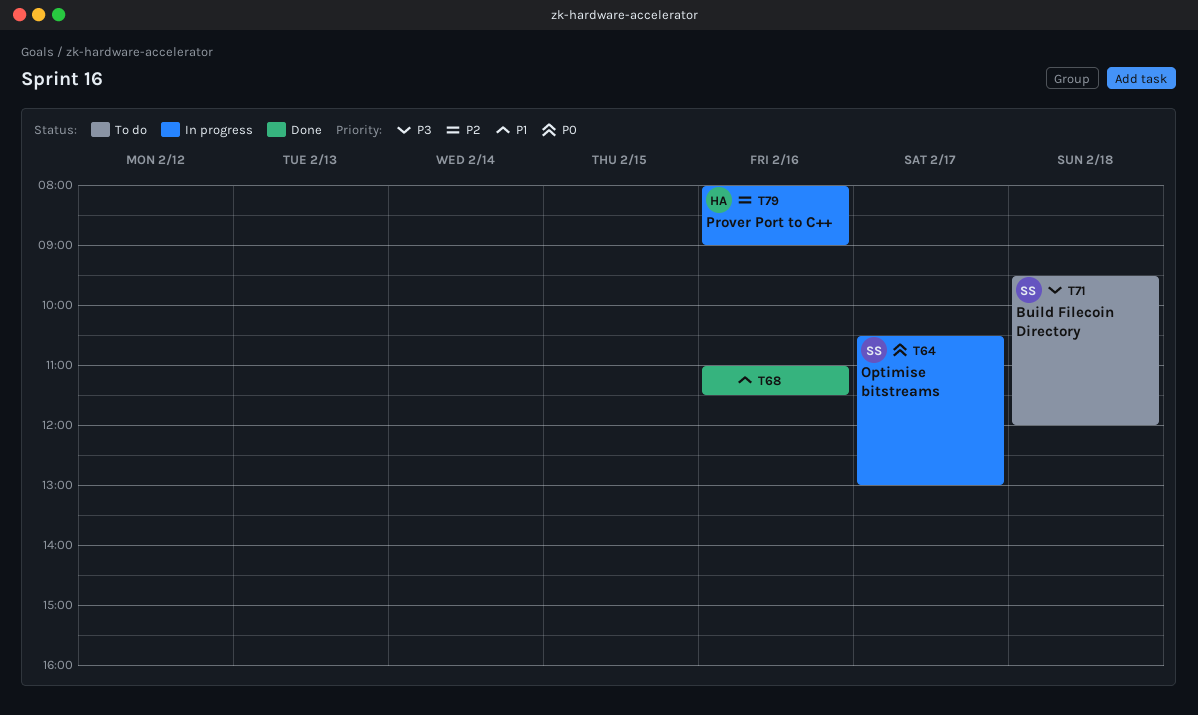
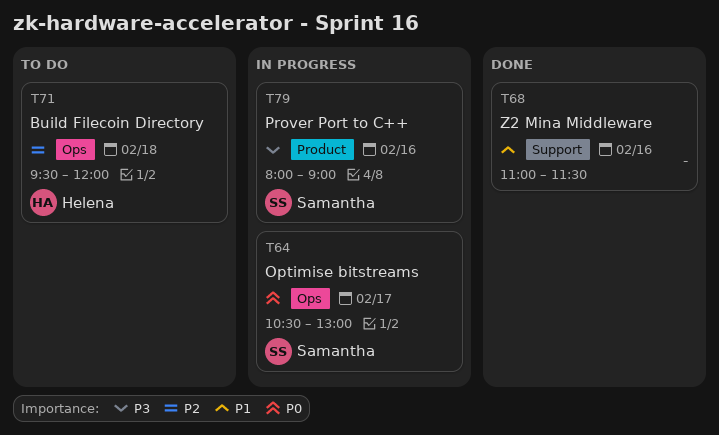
T71, owner: Samantha -> Helena
T71, priority: P3 -> P2
T79, owner: Helena -> Samantha
T79, priority: P2 -> P3

